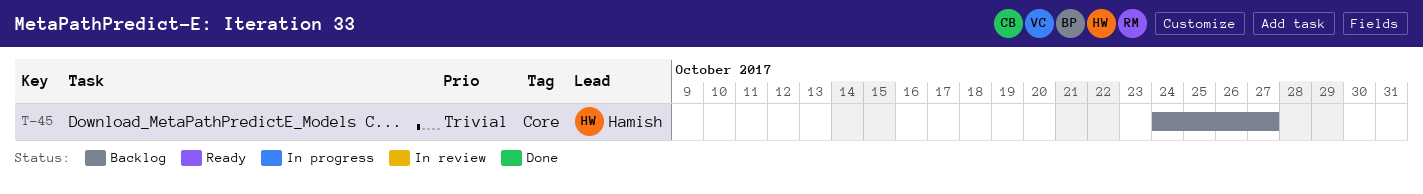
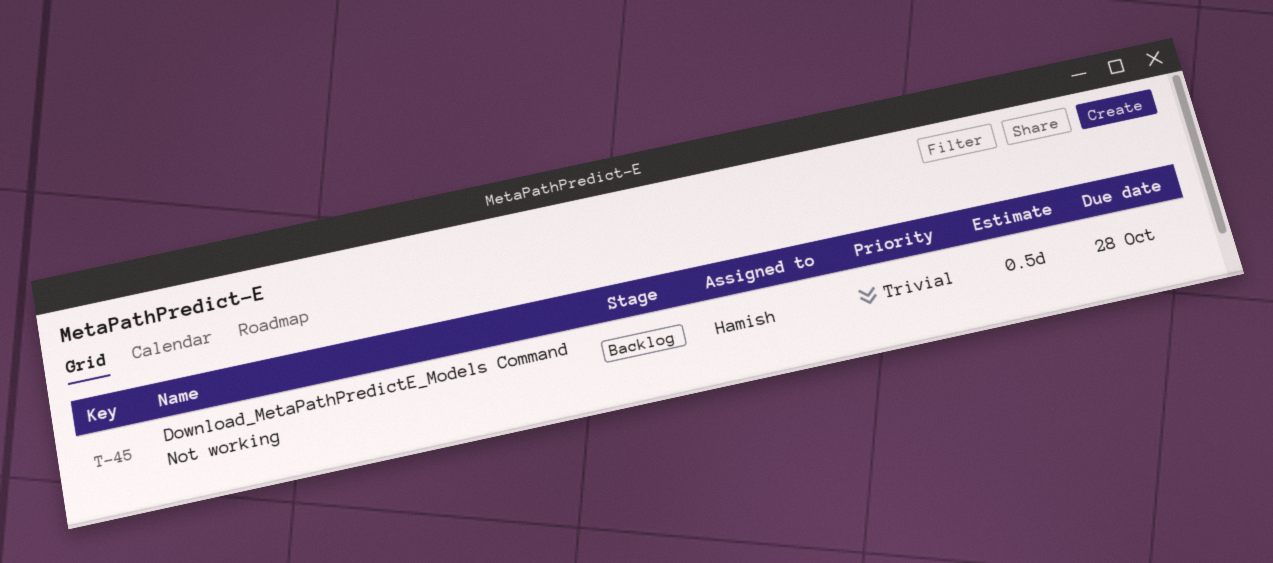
T-45, due: Oct 27 -> Oct 28

